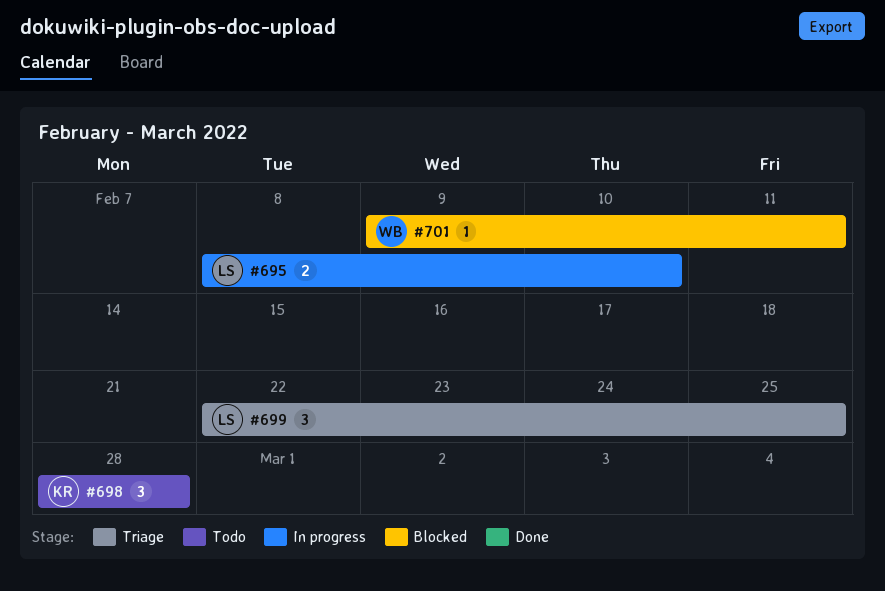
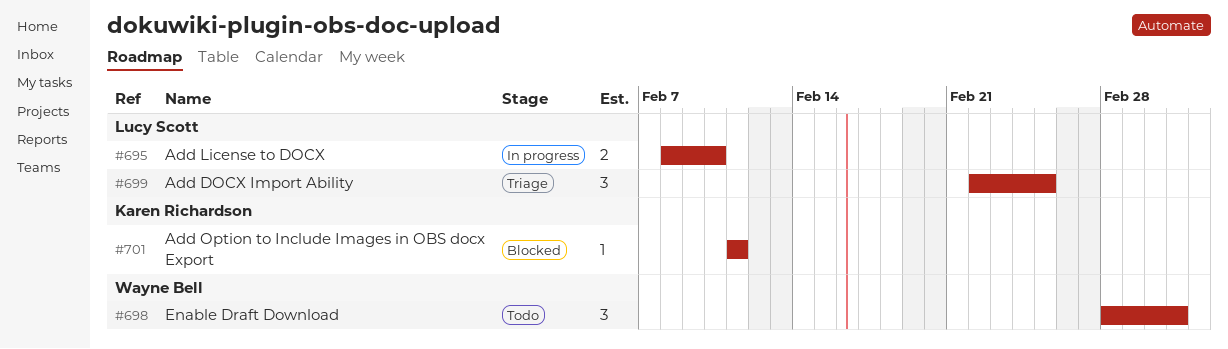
#698, owner: Karen Richardson -> Wayne Bell
#698, due: Feb 28 -> Mar 3
#701, owner: Wayne Bell -> Karen Richardson
#701, start: Feb 9 -> Feb 11

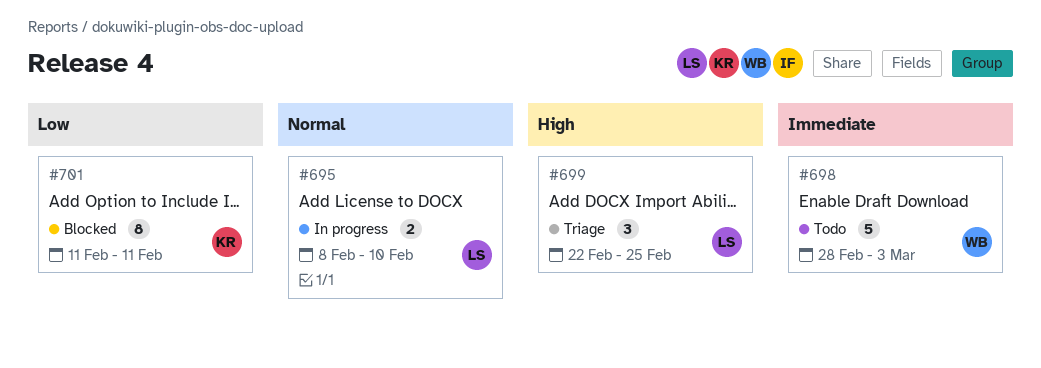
#698, estimate: 3 -> 5
#701, estimate: 1 -> 8

